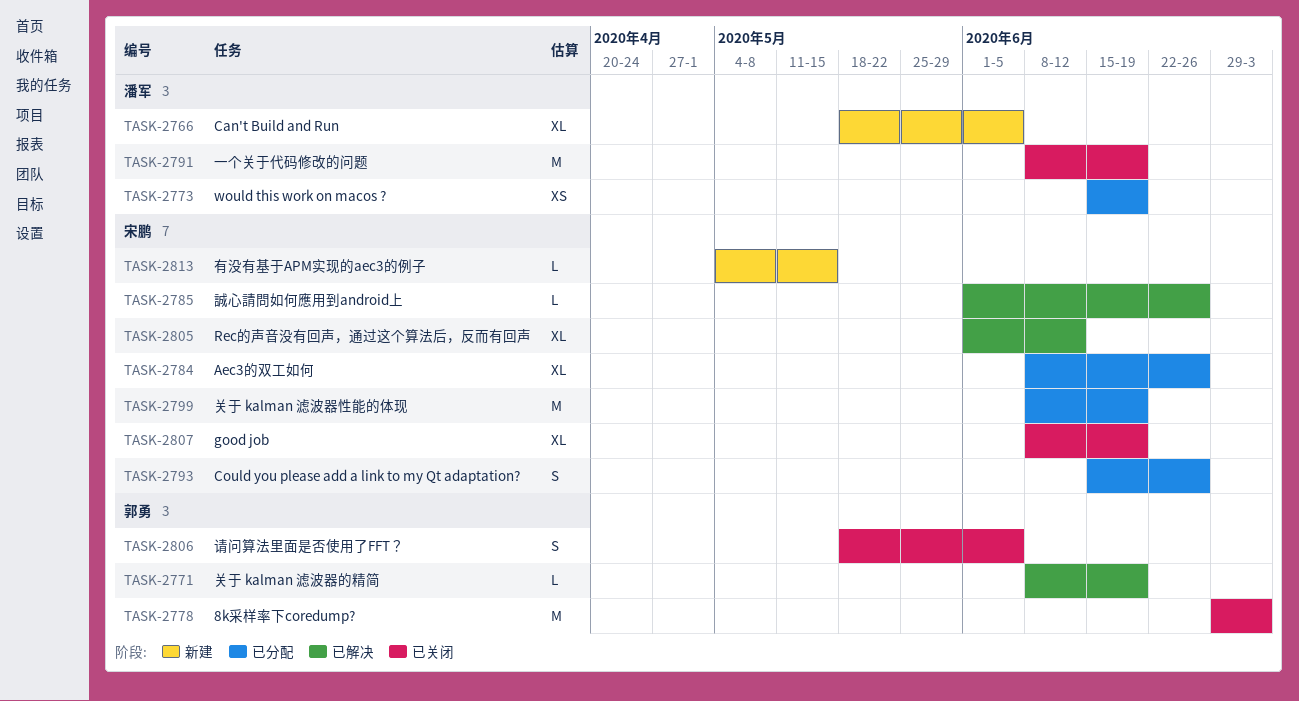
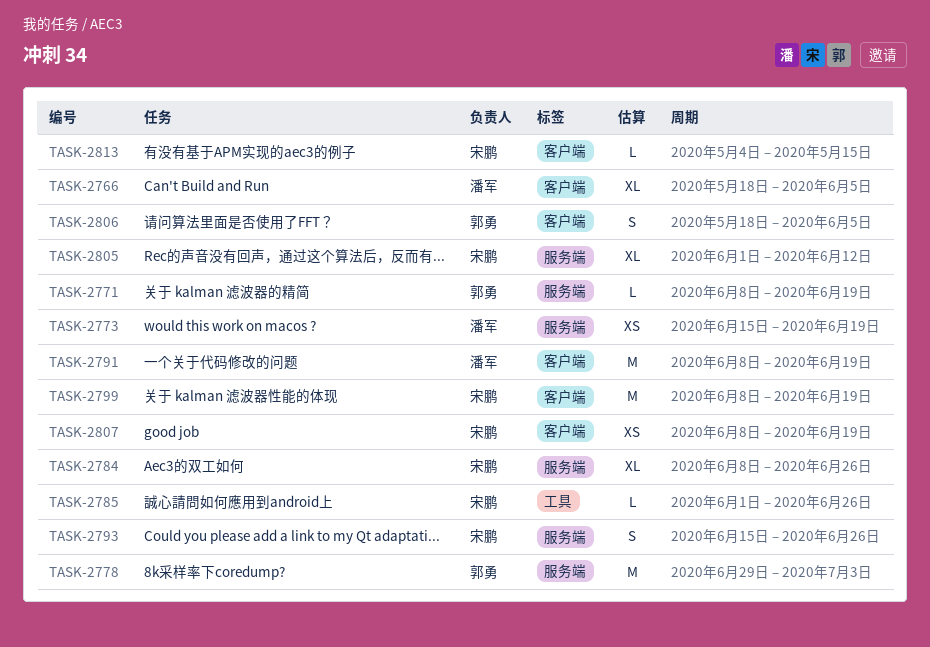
TASK-2807, estimate: XL -> XS

